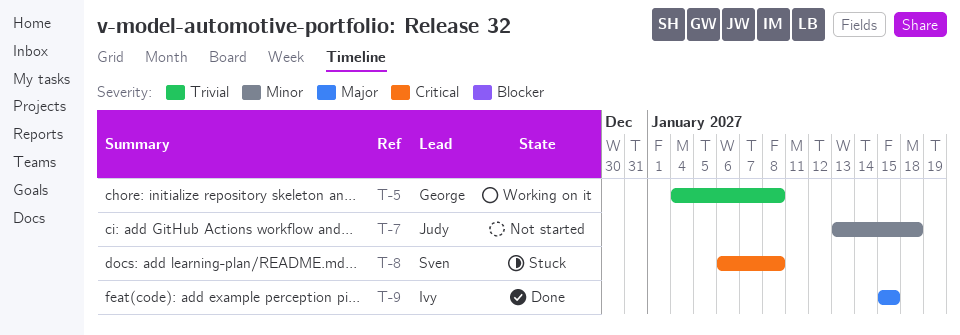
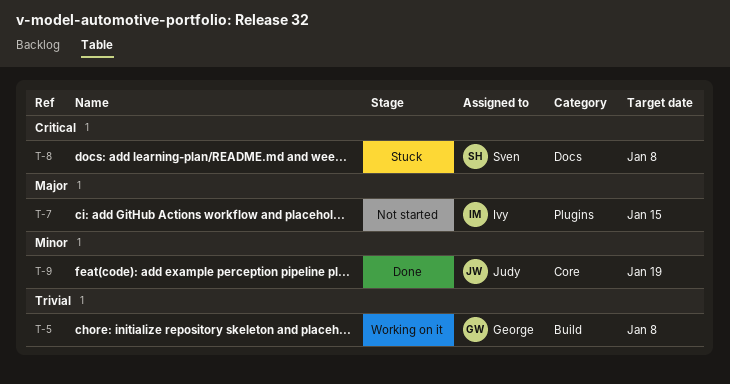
T-7, owner: Judy -> Ivy
T-7, priority: Minor -> Major
T-7, due: Jan 18 -> Jan 15
T-9, owner: Ivy -> Judy
T-9, priority: Major -> Minor
T-9, due: Jan 15 -> Jan 19

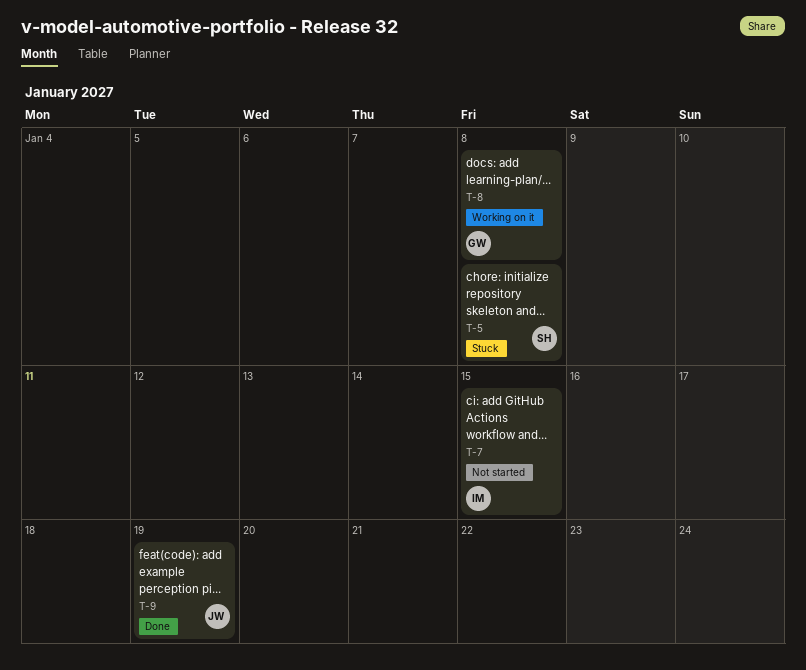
T-5, status: Working on it -> Stuck
T-5, owner: George -> Sven
T-8, status: Stuck -> Working on it
T-8, owner: Sven -> George

